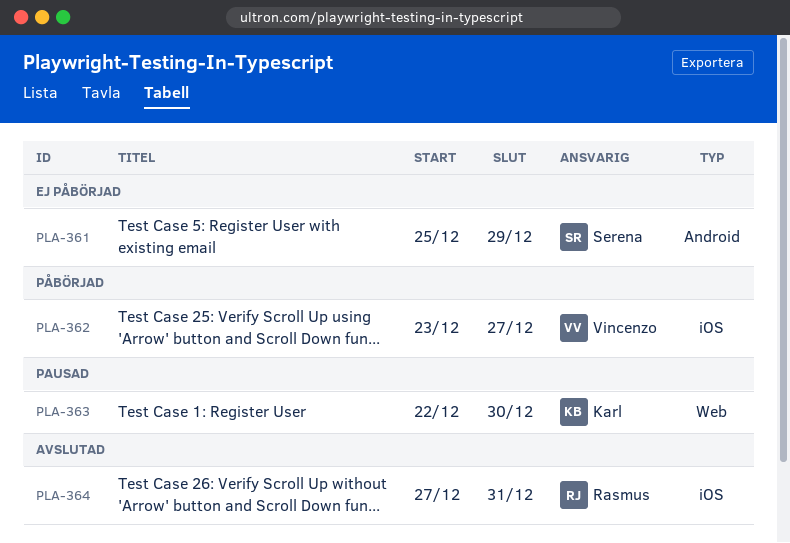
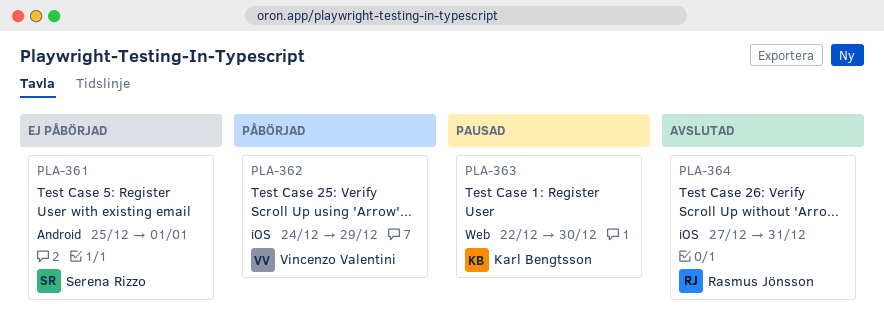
PLA-361, due: Dec 29 -> Jan 1
PLA-362, start: Dec 23 -> Dec 24
PLA-362, due: Dec 27 -> Dec 29

